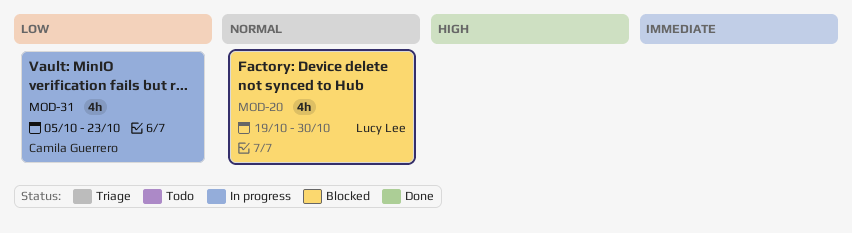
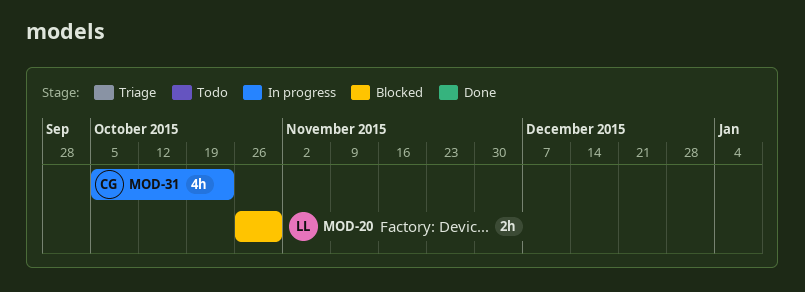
MOD-20, estimate: 4h -> 2h
MOD-20, start: Oct 19 -> Oct 26

